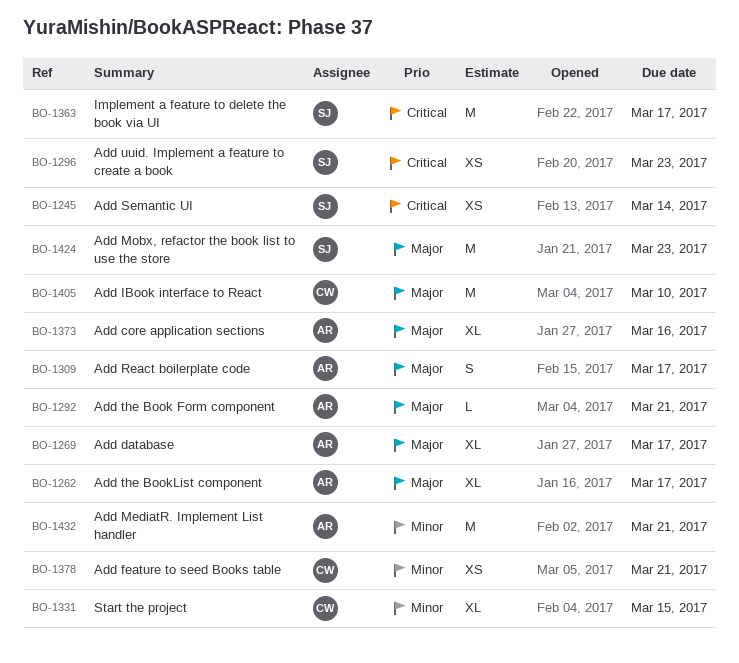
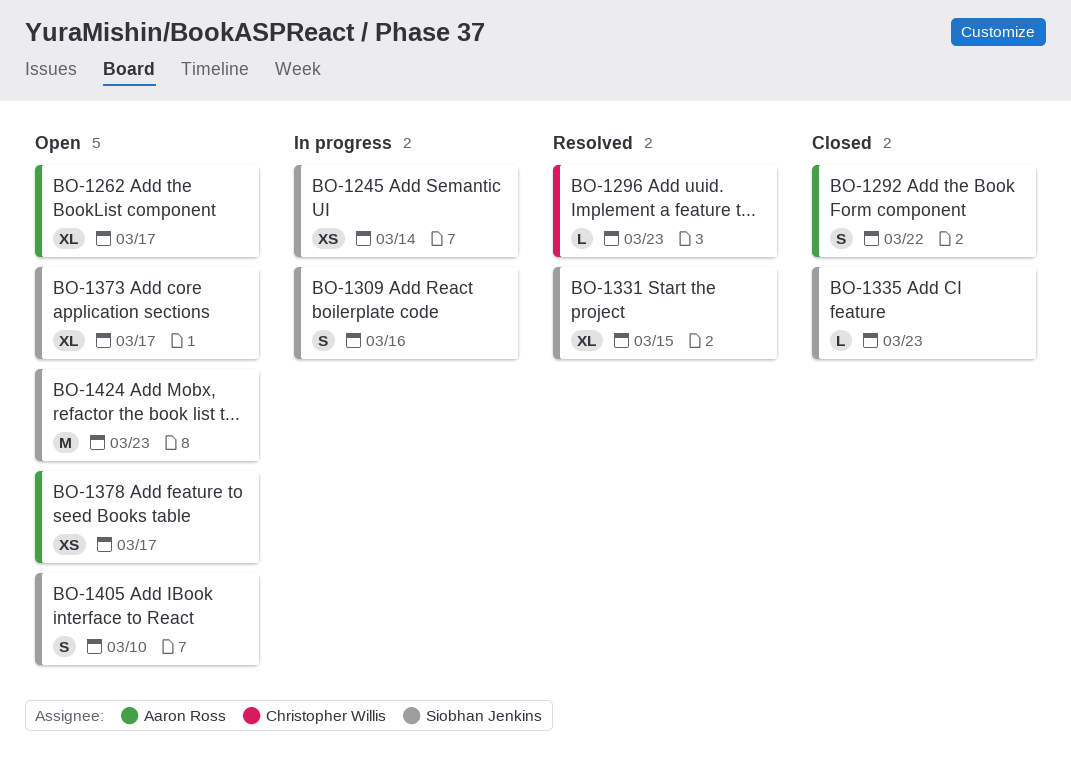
BO-1269: present -> none
BO-1292, estimate: L -> S
BO-1292, due: Mar 21 -> Mar 22
BO-1296, owner: Siobhan Jenkins -> Christopher Willis
BO-1296, estimate: XS -> L
BO-1309, owner: Aaron Ross -> Siobhan Jenkins
BO-1309, due: Mar 17 -> Mar 16
BO-1331, owner: Christopher Willis -> Siobhan Jenkins
BO-1335: none -> present
BO-1363: present -> none
BO-1373, owner: Aaron Ross -> Siobhan Jenkins
BO-1373, due: Mar 16 -> Mar 17
BO-1378, owner: Christopher Willis -> Aaron Ross
BO-1378, due: Mar 21 -> Mar 17
BO-1405, owner: Christopher Willis -> Siobhan Jenkins
BO-1405, estimate: M -> S
BO-1432: present -> none

